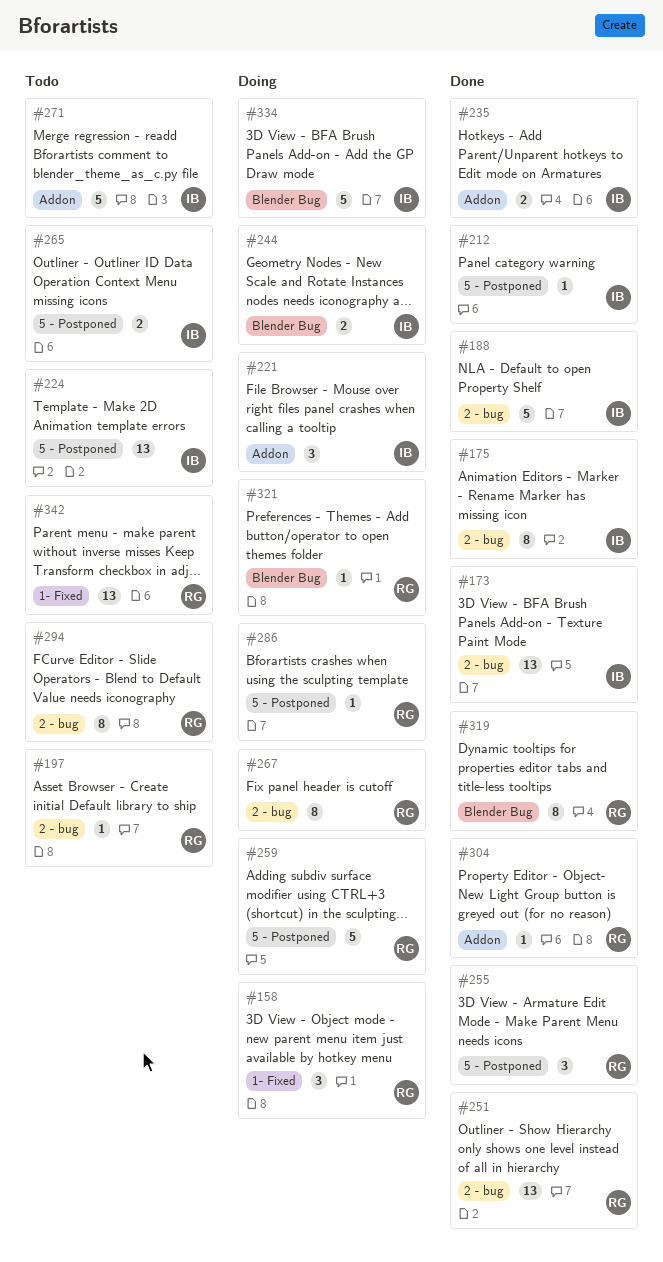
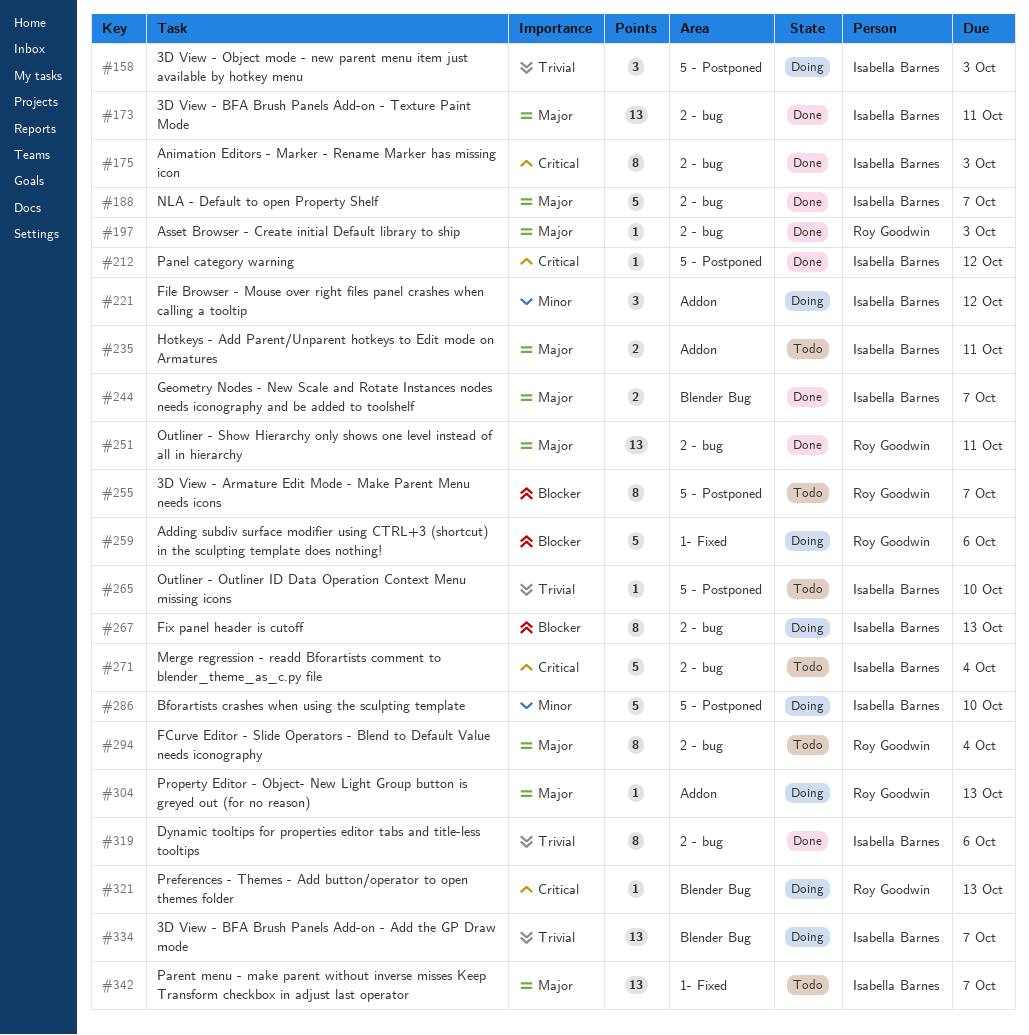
#158, owner: Roy Goodwin -> Isabella Barnes
#158, label: 1- Fixed -> 5 - Postponed
#197, status: Todo -> Done
#224: present -> none
#235, status: Done -> Todo
#244, status: Doing -> Done
#255, status: Done -> Todo
#255, estimate: 3 -> 8
#259, label: 5 - Postponed -> 1- Fixed
#265, estimate: 2 -> 1
#267, owner: Roy Goodwin -> Isabella Barnes
#271, label: Addon -> 2 - bug
#286, owner: Roy Goodwin -> Isabella Barnes
#286, estimate: 1 -> 5
#304, status: Done -> Doing
#319, owner: Roy Goodwin -> Isabella Barnes
#319, label: Blender Bug -> 2 - bug
#334, estimate: 5 -> 13
#342, owner: Roy Goodwin -> Isabella Barnes

